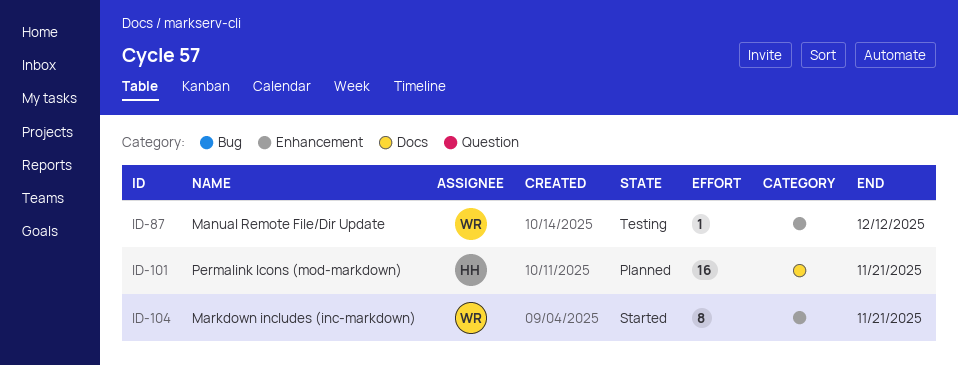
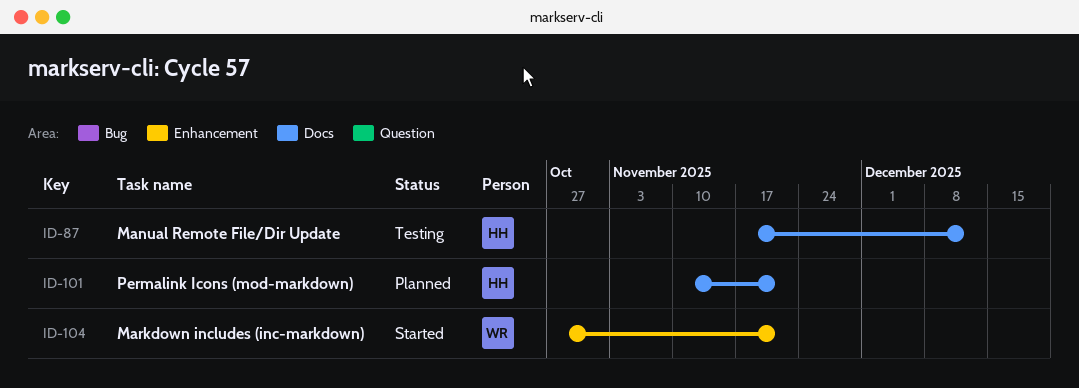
ID-87, owner: WR -> HH
ID-87, label: Enhancement -> Docs

